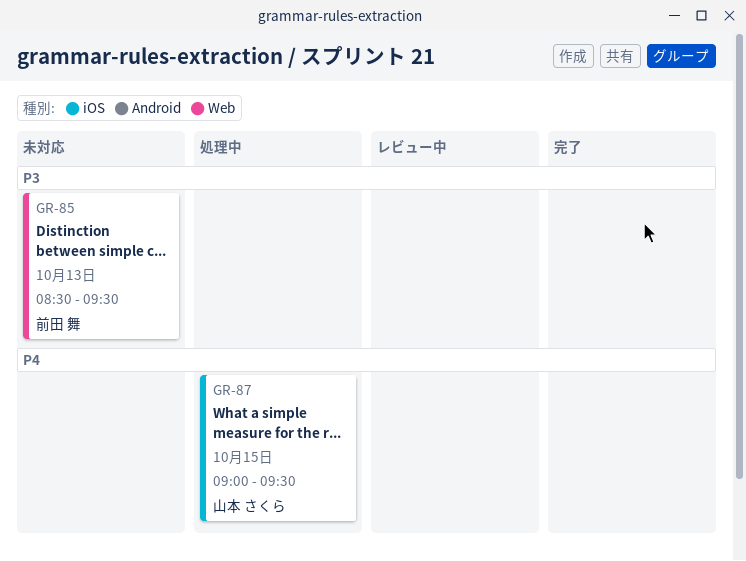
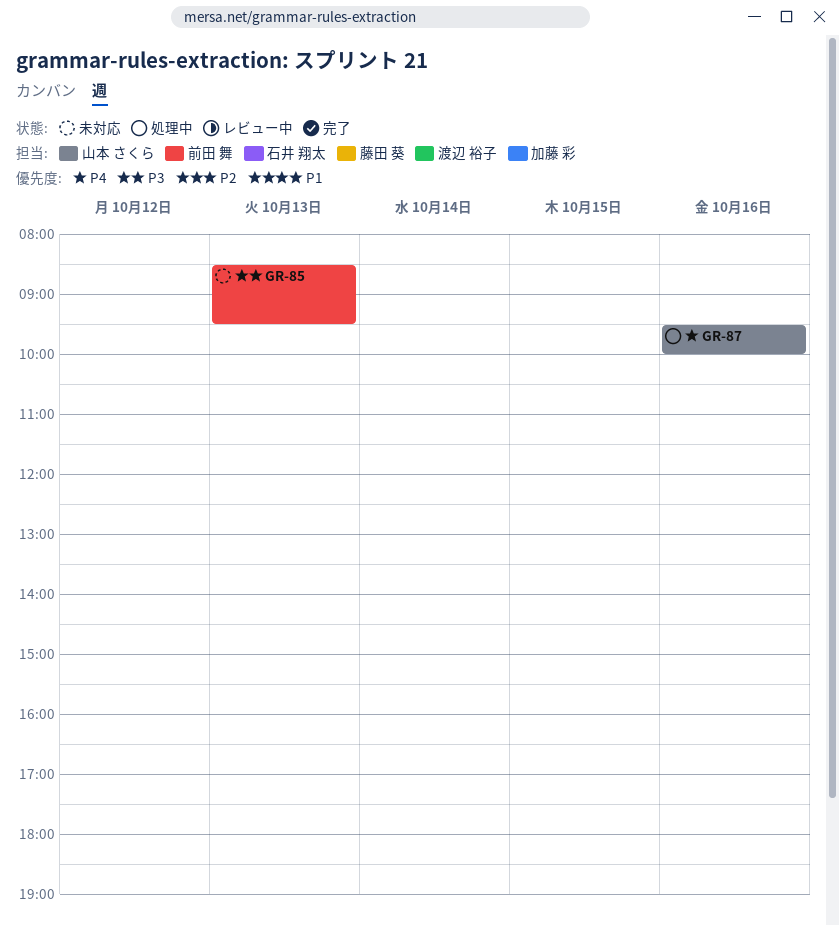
GR-87, day: Oct 15 -> Oct 16
GR-87, begins: 09:00 -> 09:30
GR-87, ends: 09:30 -> 10:00

